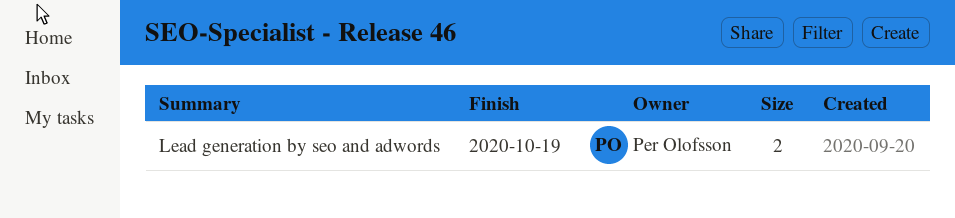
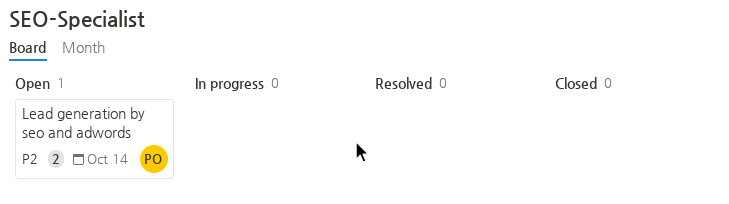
Lead generation by seo and adwords, due: Oct 19 -> Oct 14

